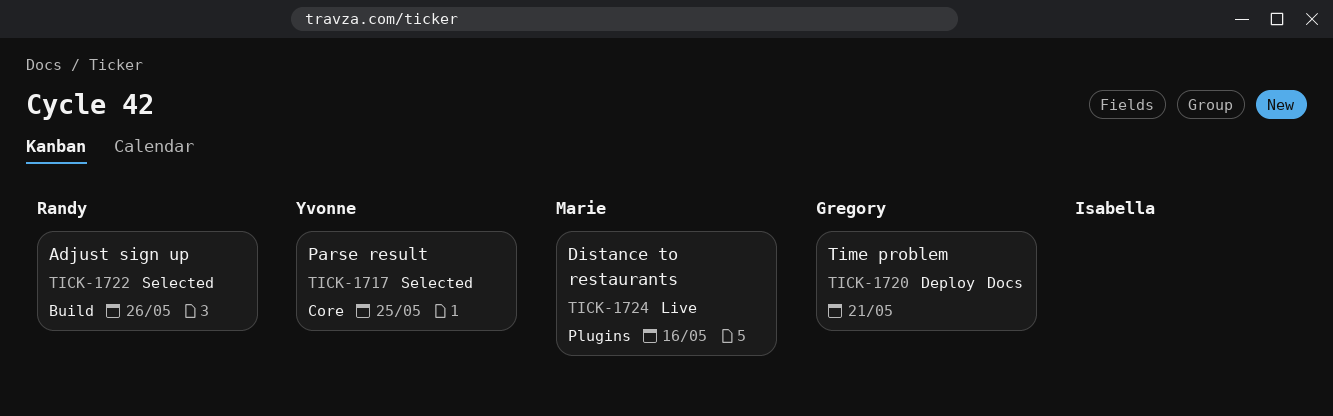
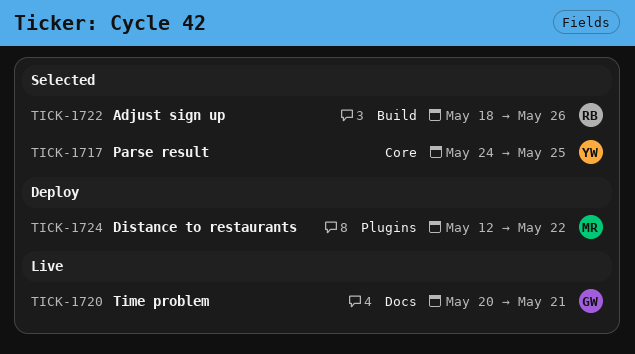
TICK-1720, status: Deploy -> Live
TICK-1724, status: Live -> Deploy
TICK-1724, due: May 16 -> May 22

